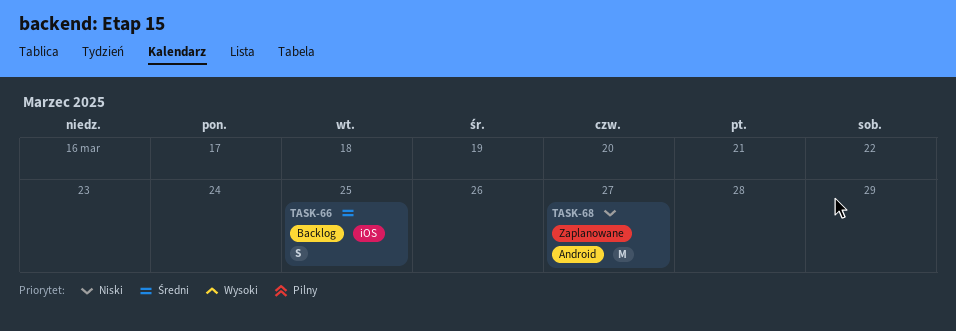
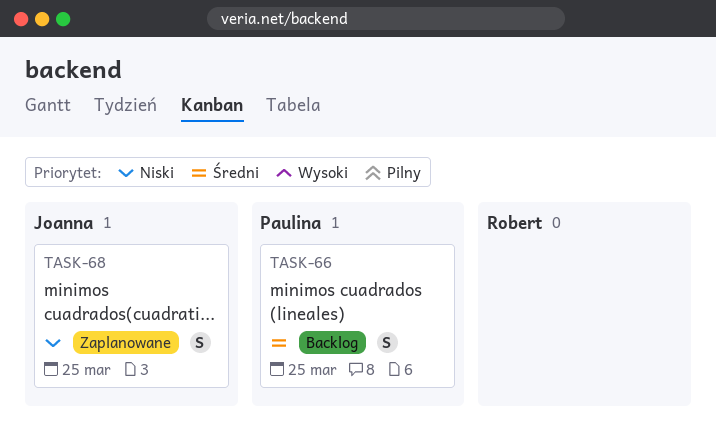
TASK-68, estimate: M -> S
TASK-68, due: Mar 27 -> Mar 25

